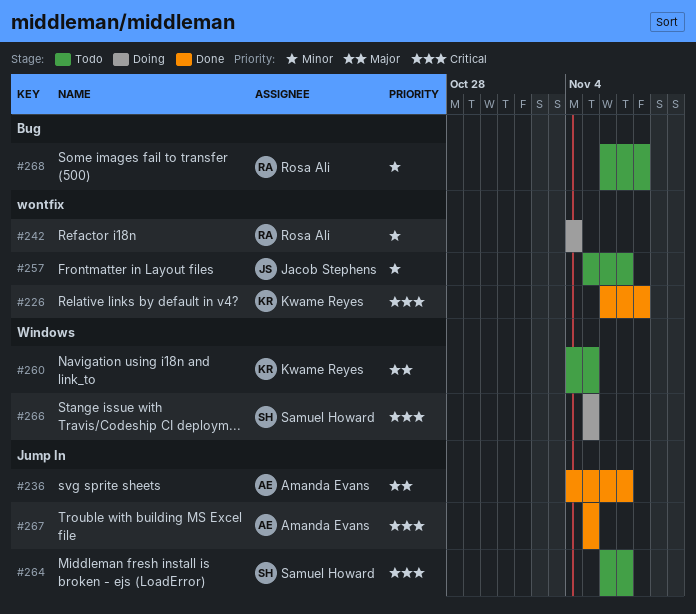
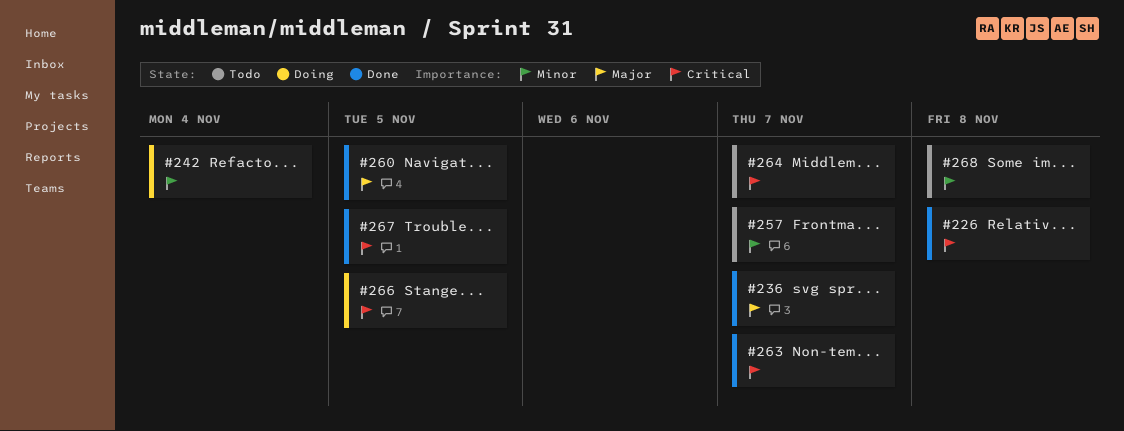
#260, status: Todo -> Done
#263: none -> present

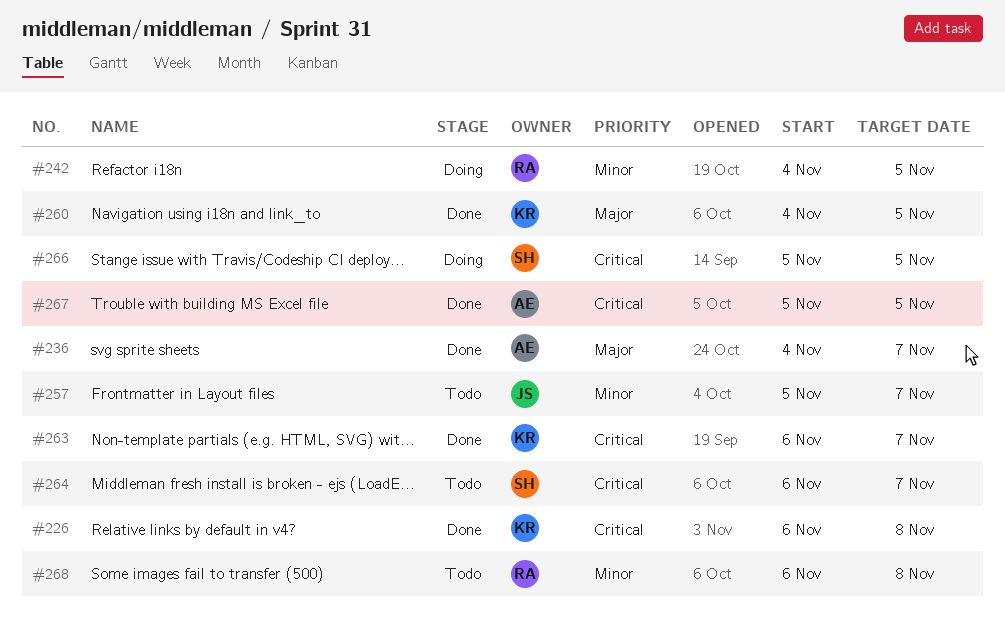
#242, due: Nov 4 -> Nov 5

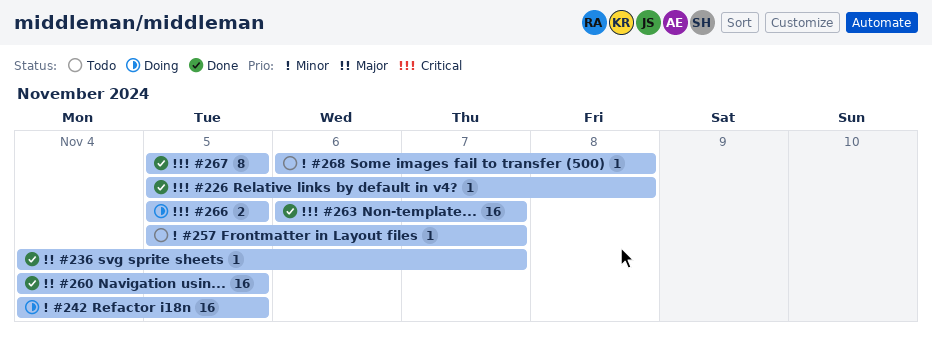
#226, start: Nov 6 -> Nov 5
#264: present -> none

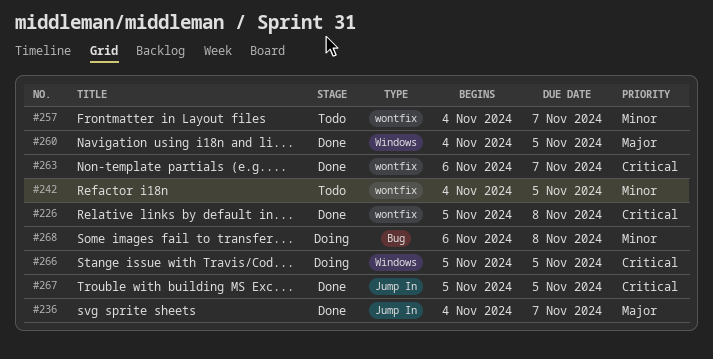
#242, status: Doing -> Todo
#257, start: Nov 5 -> Nov 4
#268, status: Todo -> Doing

